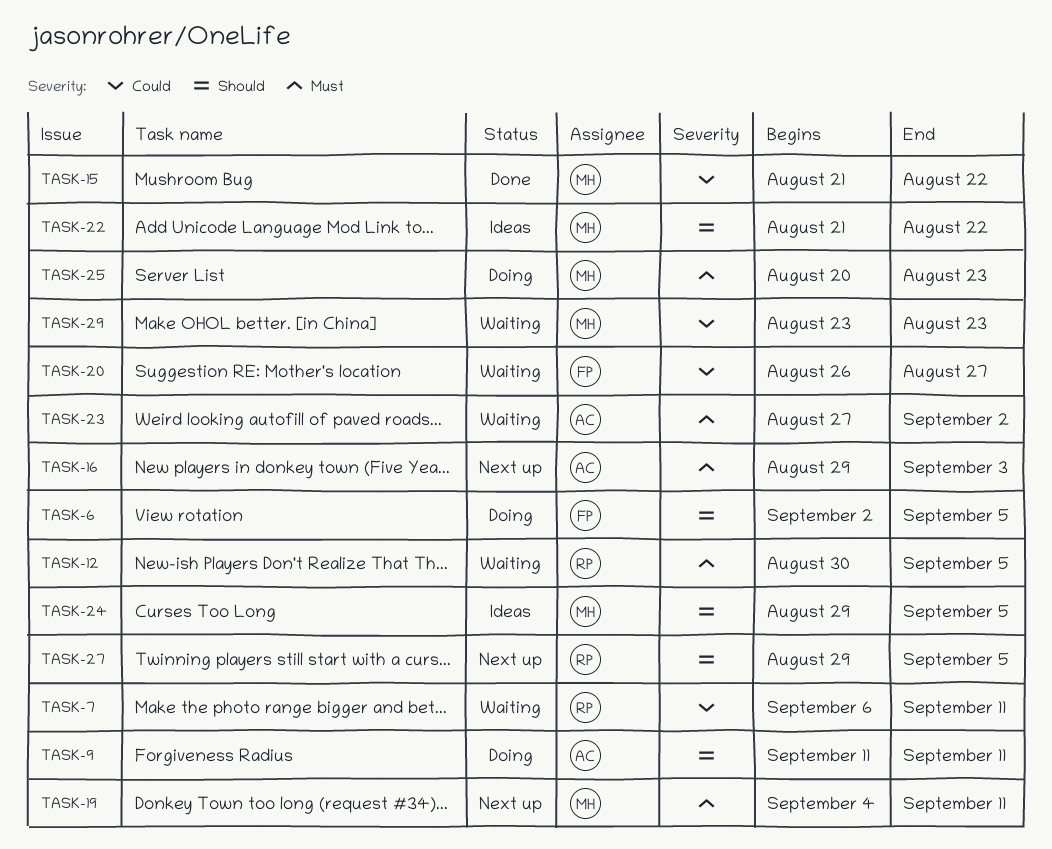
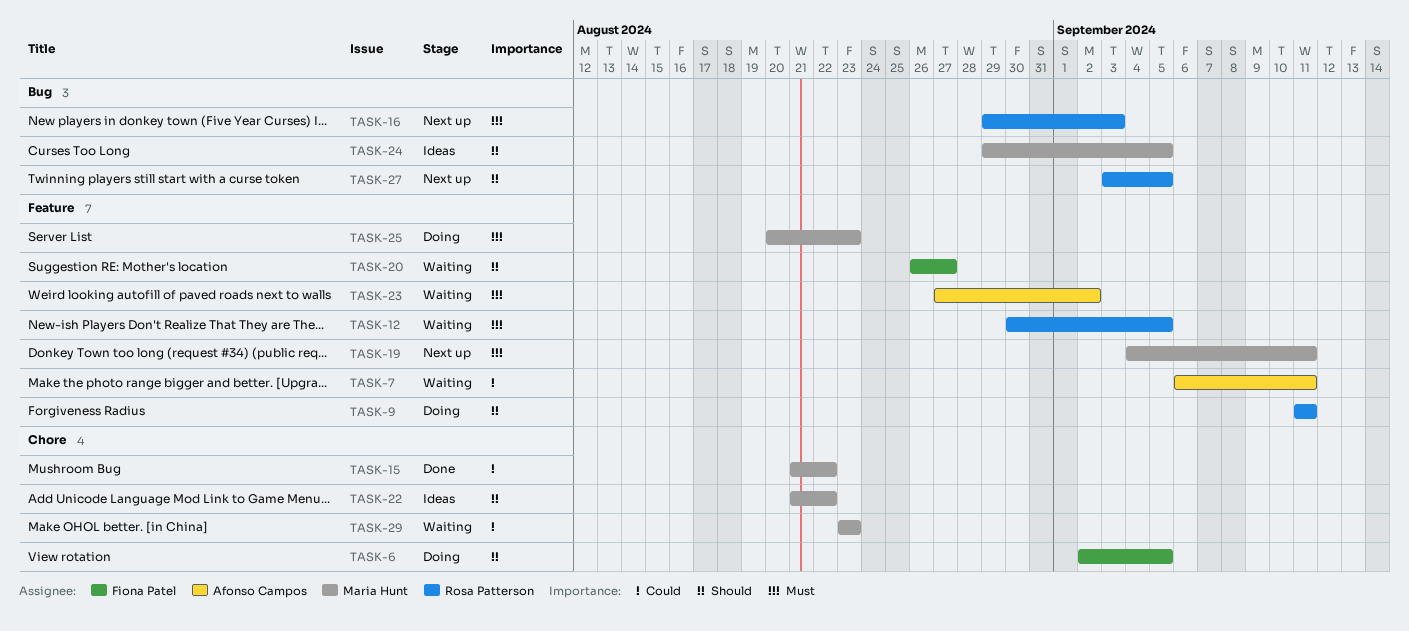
TASK-7, owner: Rosa Patterson -> Afonso Campos
TASK-9, owner: Afonso Campos -> Rosa Patterson
TASK-16, owner: Afonso Campos -> Rosa Patterson
TASK-20, priority: Could -> Should
TASK-27, start: Aug 29 -> Sep 3

